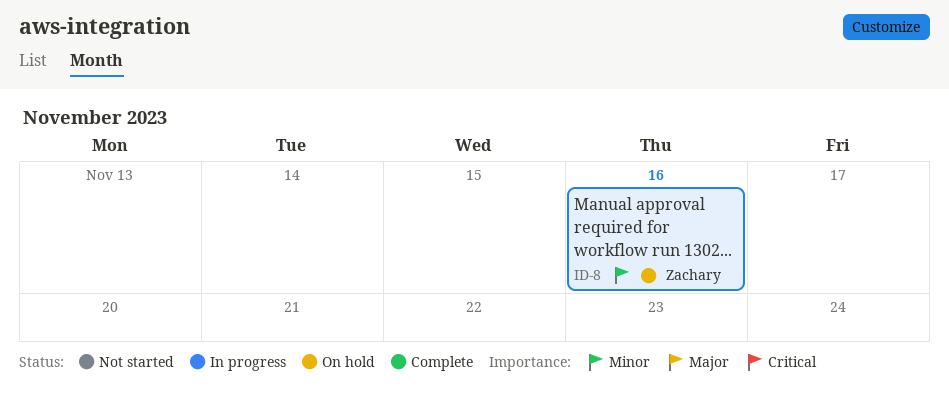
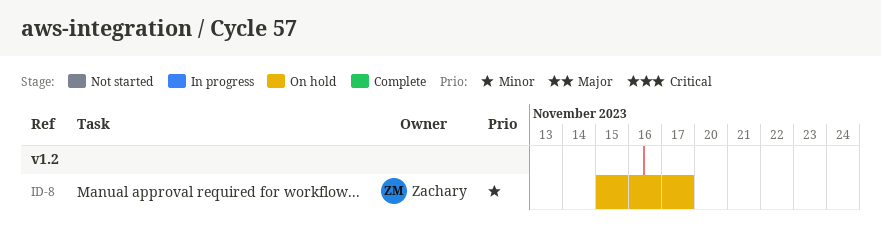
ID-8, due: Nov 16 -> Nov 17

